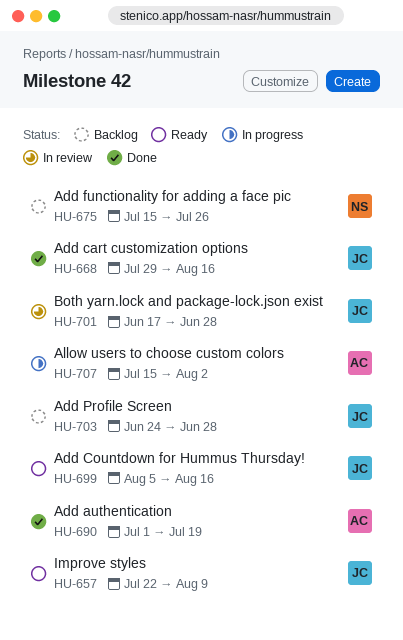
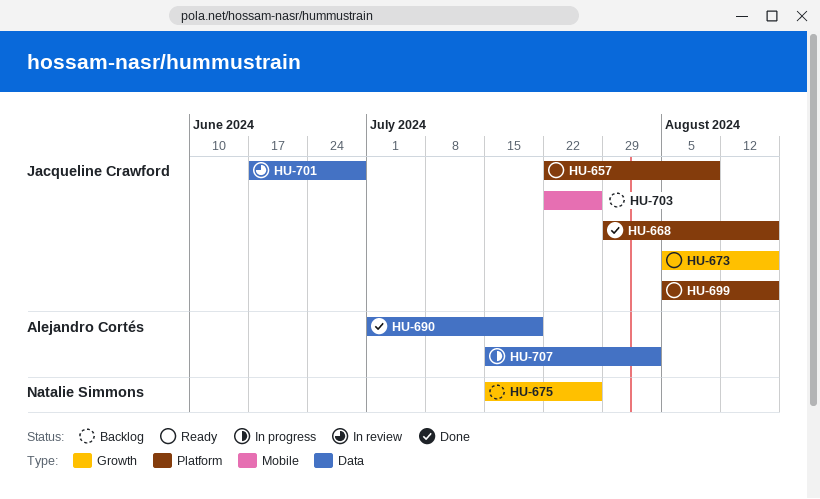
HU-673: none -> present
HU-703, start: Jun 24 -> Jul 22
HU-703, due: Jun 28 -> Jul 26

